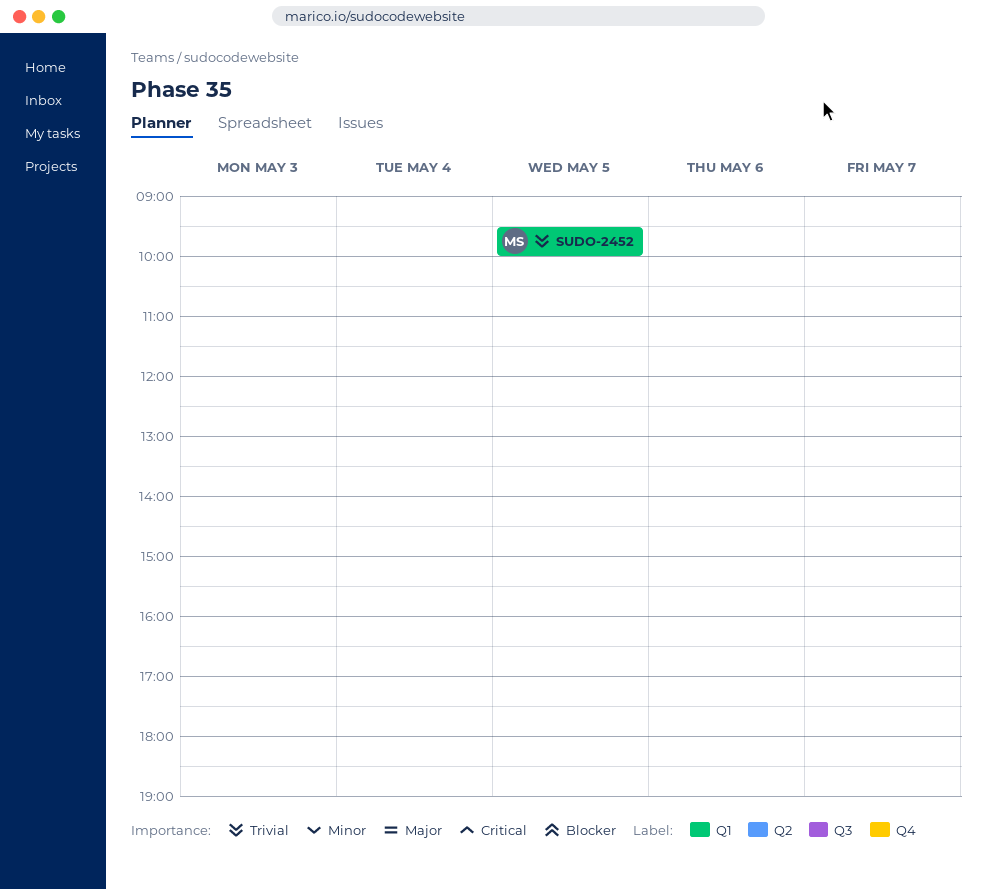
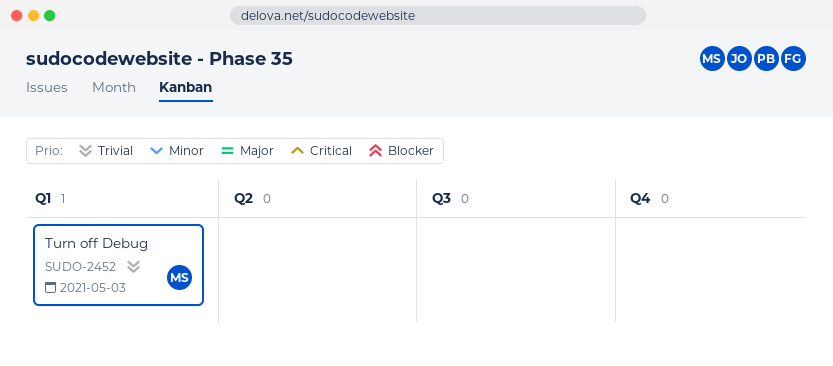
SUDO-2452, day: May 5 -> May 3

